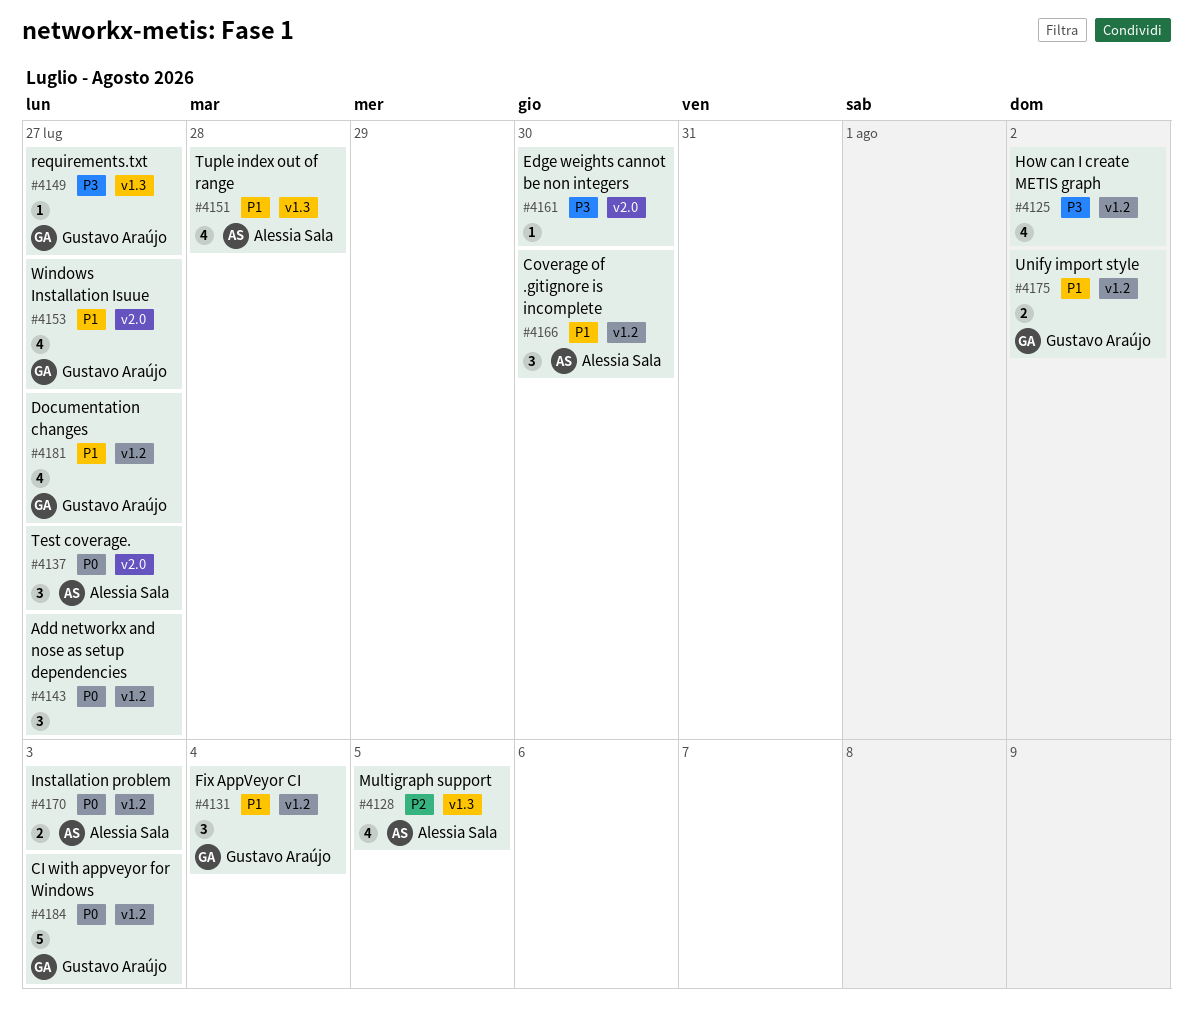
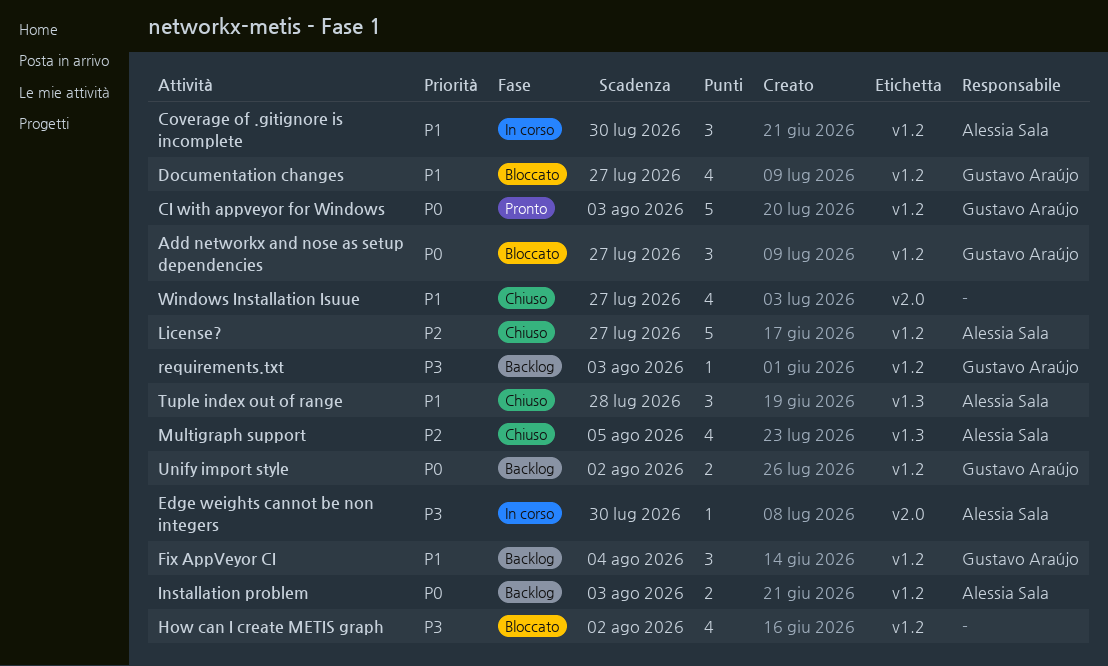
Add networkx and nose as setup dependencies, owner: none -> Gustavo Araújo
Edge weights cannot be non integers, owner: none -> Alessia Sala
License?: none -> present
requirements.txt, label: v1.3 -> v1.2
requirements.txt, due: Jul 27 -> Aug 3
Test coverage.: present -> none
Tuple index out of range, estimate: 4 -> 3
Unify import style, priority: P1 -> P0
Windows Installation Isuue, owner: Gustavo Araújo -> none

